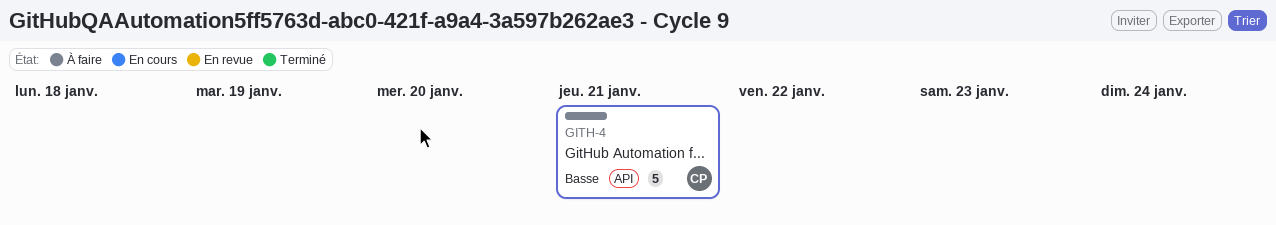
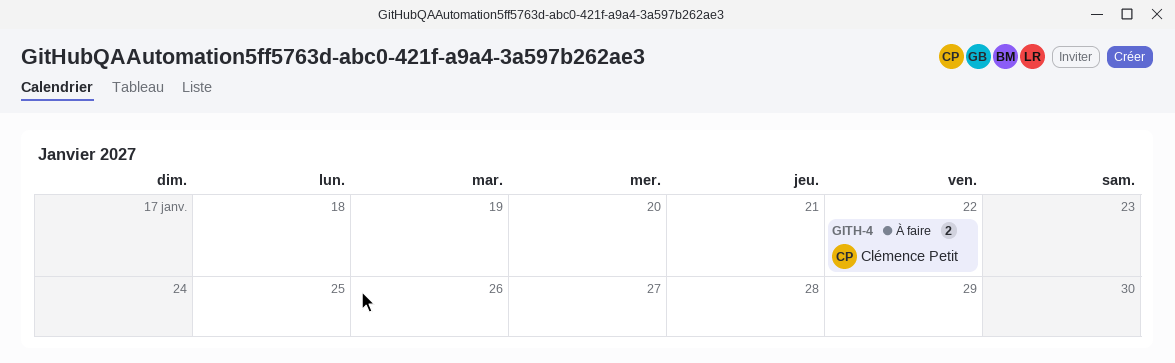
GITH-4, estimate: 5 -> 2
GITH-4, due: Jan 21 -> Jan 22

